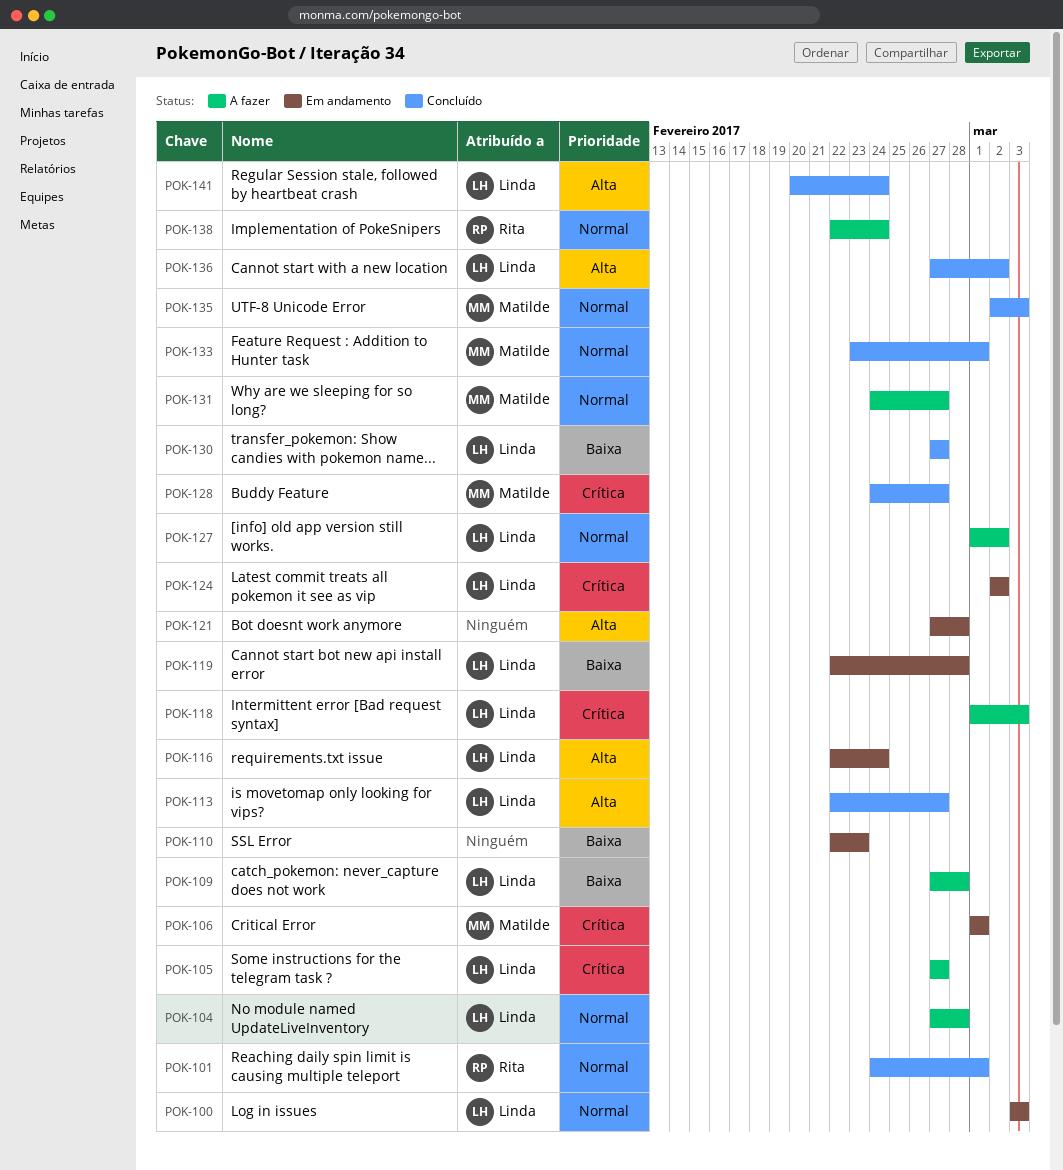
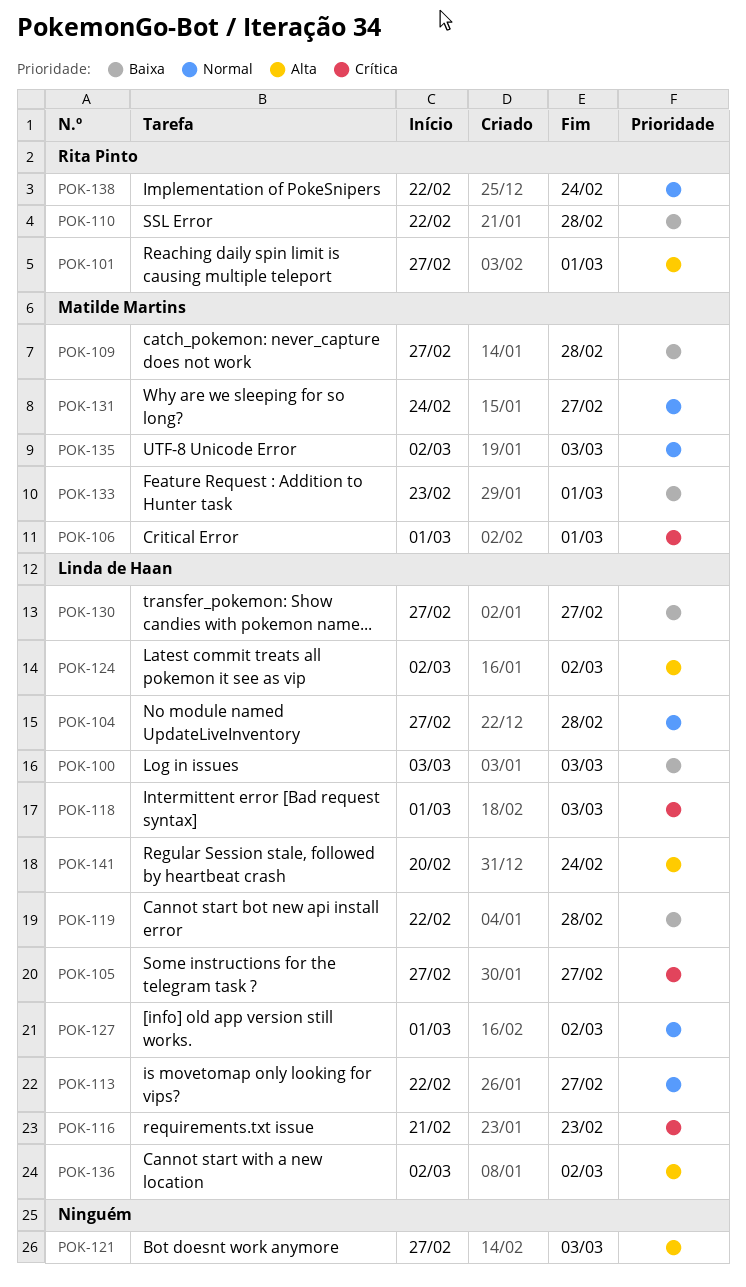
POK-100, priority: Normal -> Baixa
POK-101, priority: Normal -> Alta
POK-101, start: Feb 24 -> Feb 27
POK-109, owner: Linda de Haan -> Matilde Martins
POK-110, owner: none -> Rita Pinto
POK-110, due: Feb 23 -> Feb 28
POK-113, priority: Alta -> Normal
POK-116, priority: Alta -> Crítica
POK-116, start: Feb 22 -> Feb 21
POK-116, due: Feb 24 -> Feb 23
POK-121, due: Feb 28 -> Mar 3
POK-124, priority: Crítica -> Alta
POK-128: present -> none
POK-133, priority: Normal -> Baixa
POK-136, start: Feb 27 -> Mar 2

